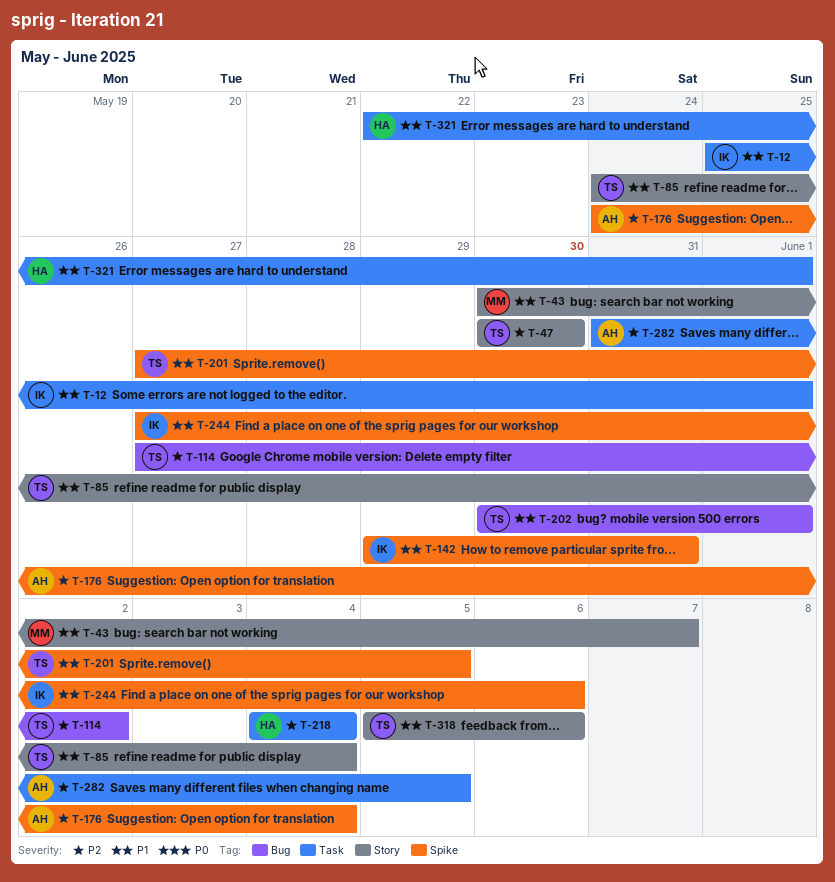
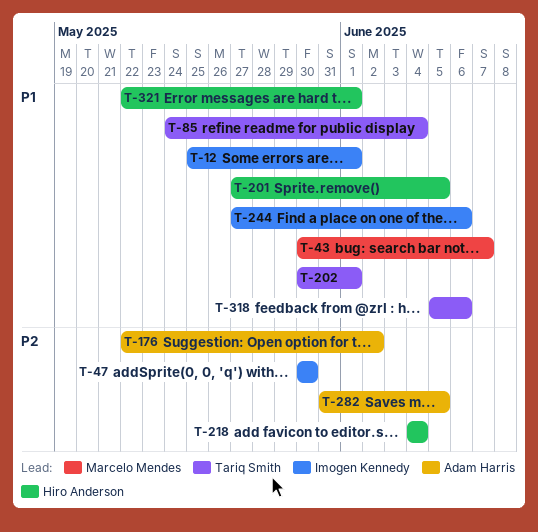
T-47, owner: Tariq Smith -> Imogen Kennedy
T-114: present -> none
T-142: present -> none
T-176, start: May 24 -> May 22
T-176, due: Jun 4 -> Jun 2
T-201, owner: Tariq Smith -> Hiro Anderson

